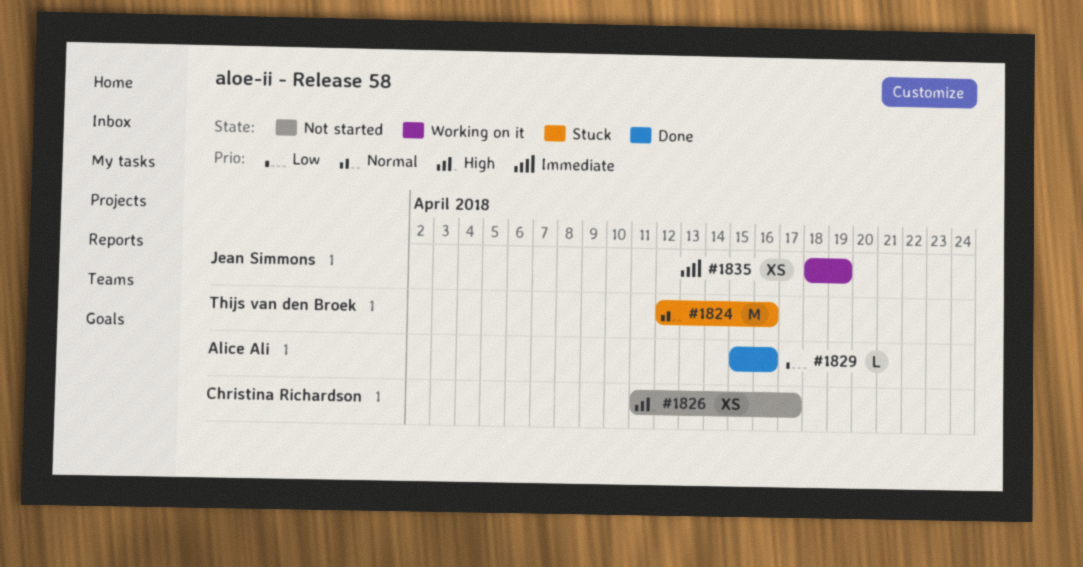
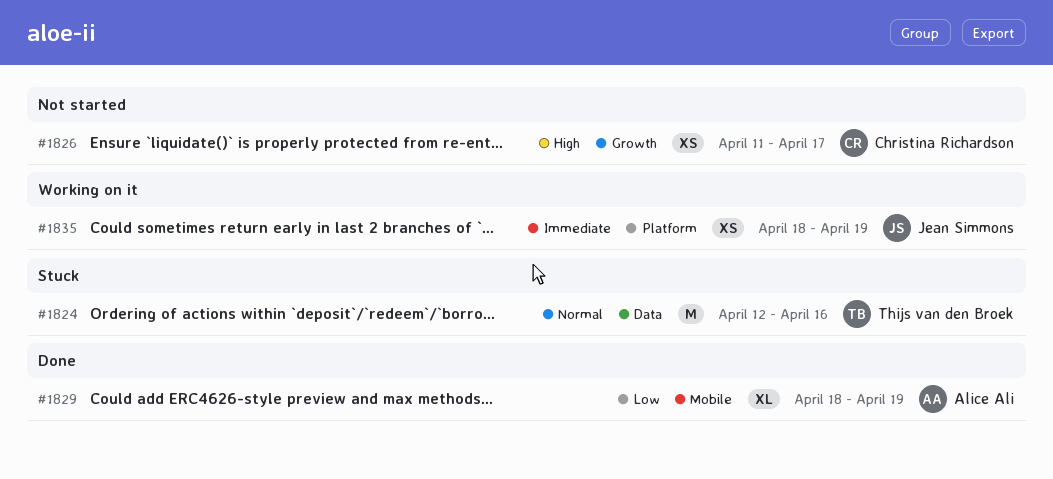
#1829, estimate: L -> XL
#1829, start: Apr 15 -> Apr 18
#1829, due: Apr 16 -> Apr 19

